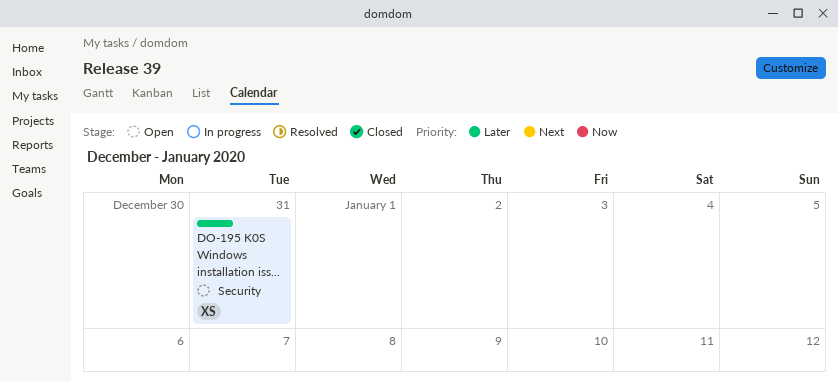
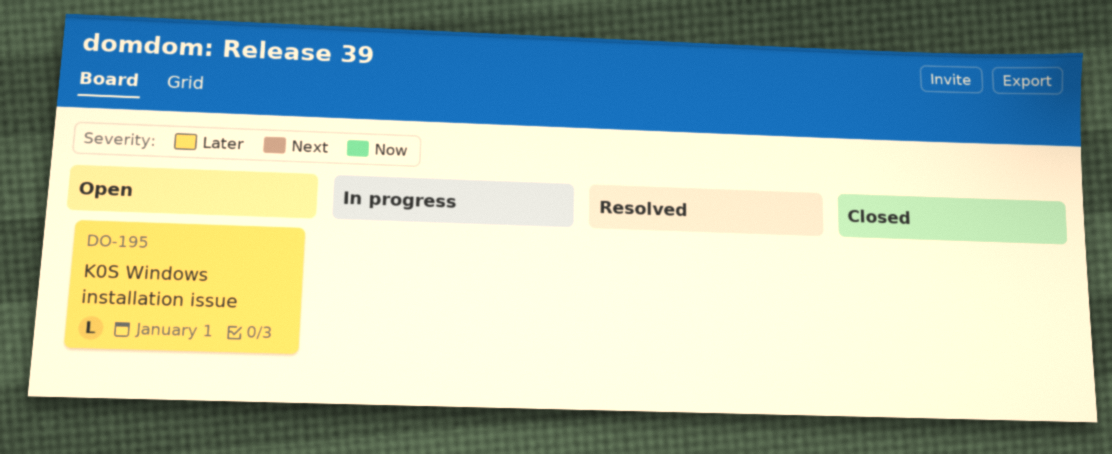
DO-195, estimate: XS -> L
DO-195, due: Dec 31 -> Jan 1

